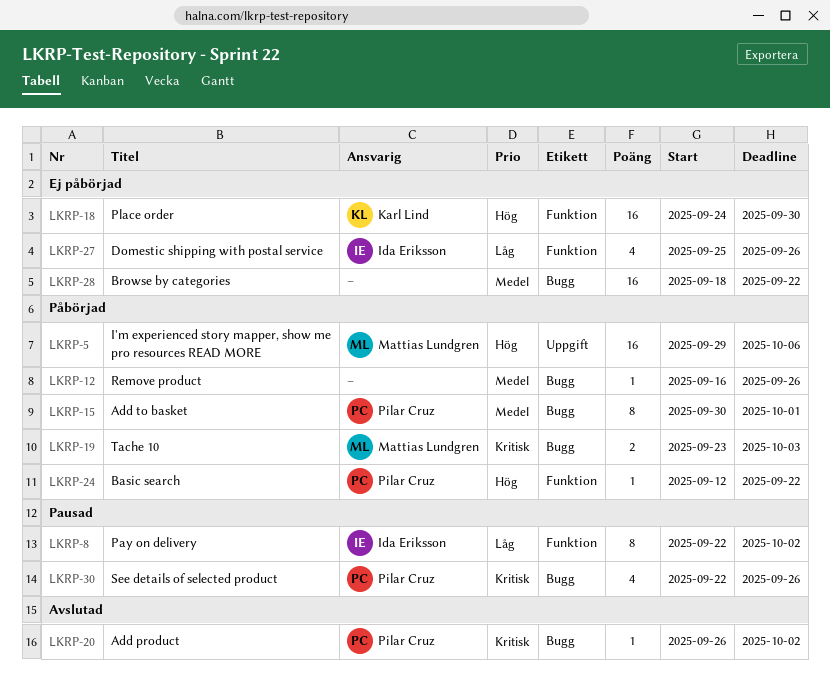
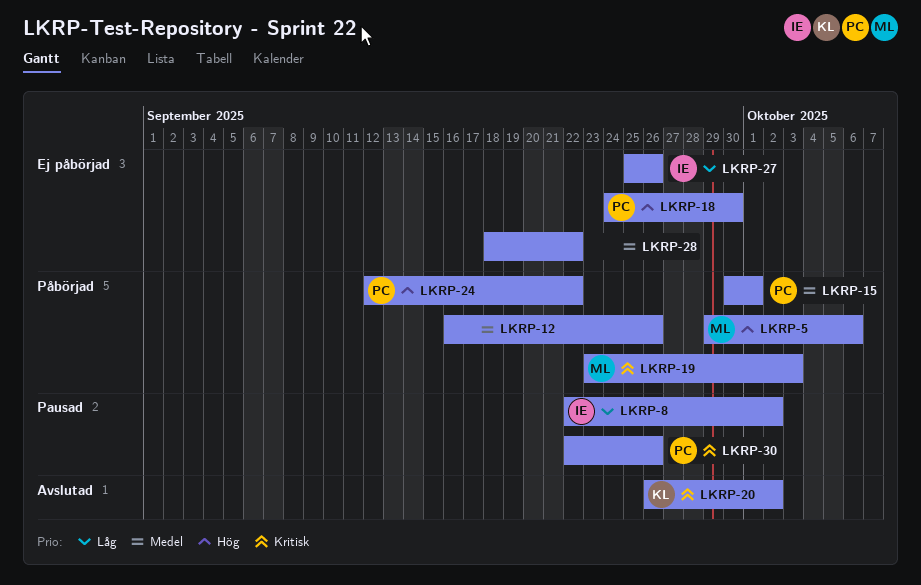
LKRP-18, owner: Karl Lind -> Pilar Cruz
LKRP-20, owner: Pilar Cruz -> Karl Lind

